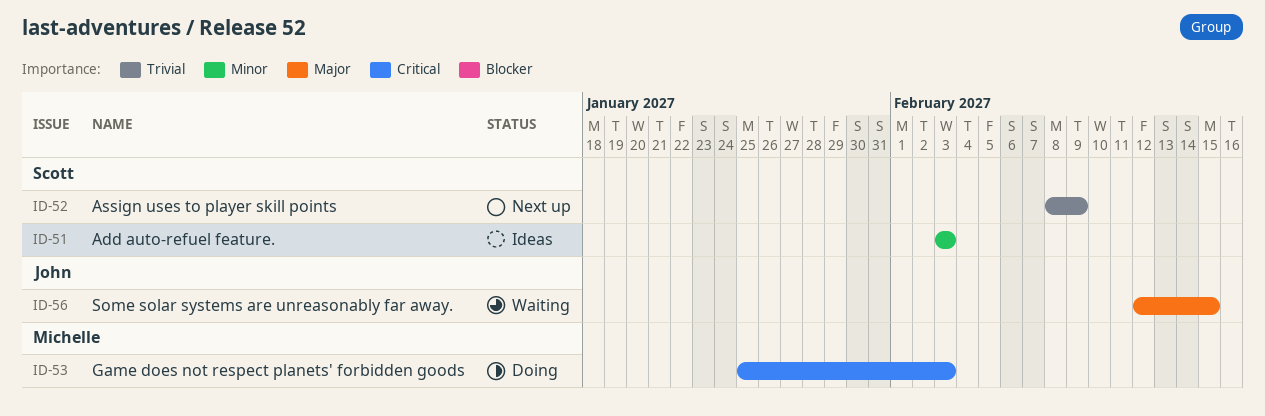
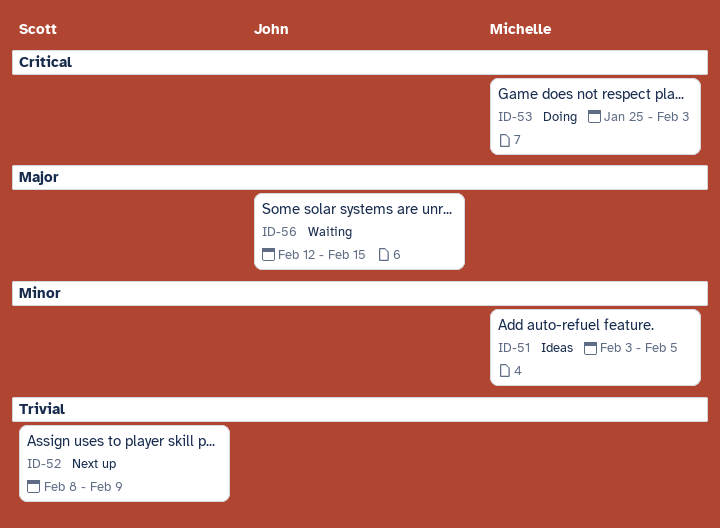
ID-51, owner: Scott -> Michelle
ID-51, due: Feb 3 -> Feb 5

